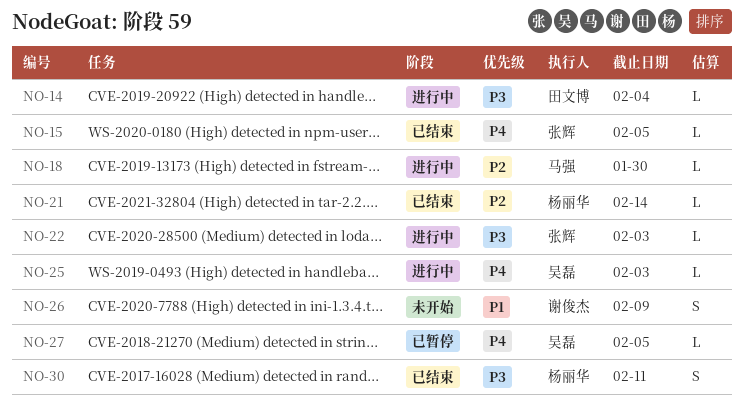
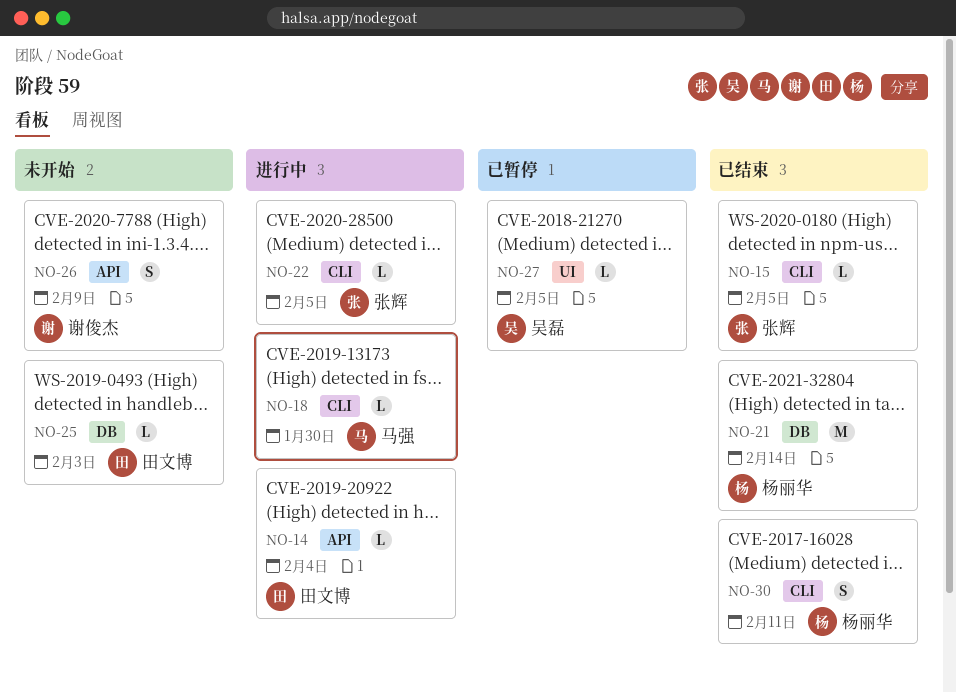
NO-21, estimate: L -> M
NO-22, due: Feb 3 -> Feb 5
NO-25, status: 进行中 -> 未开始
NO-25, owner: 吴磊 -> 田文博

